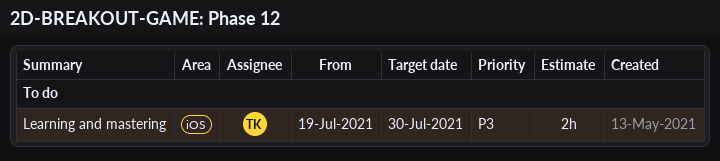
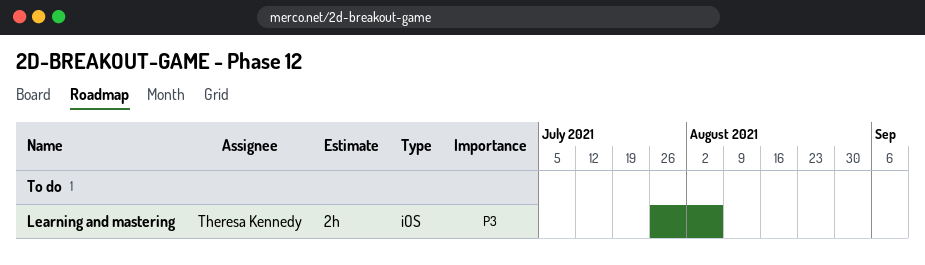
Learning and mastering, start: Jul 19 -> Jul 26
Learning and mastering, due: Jul 30 -> Aug 6

